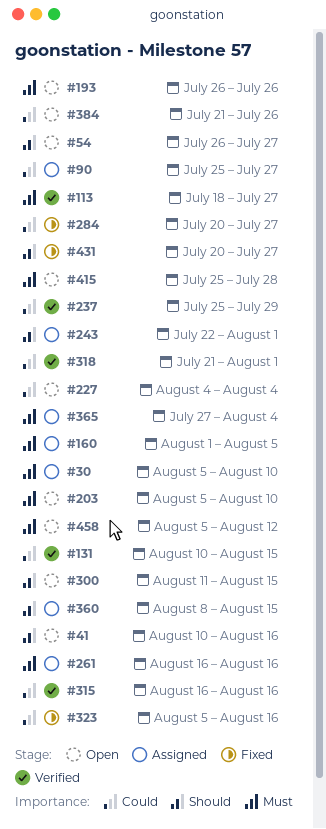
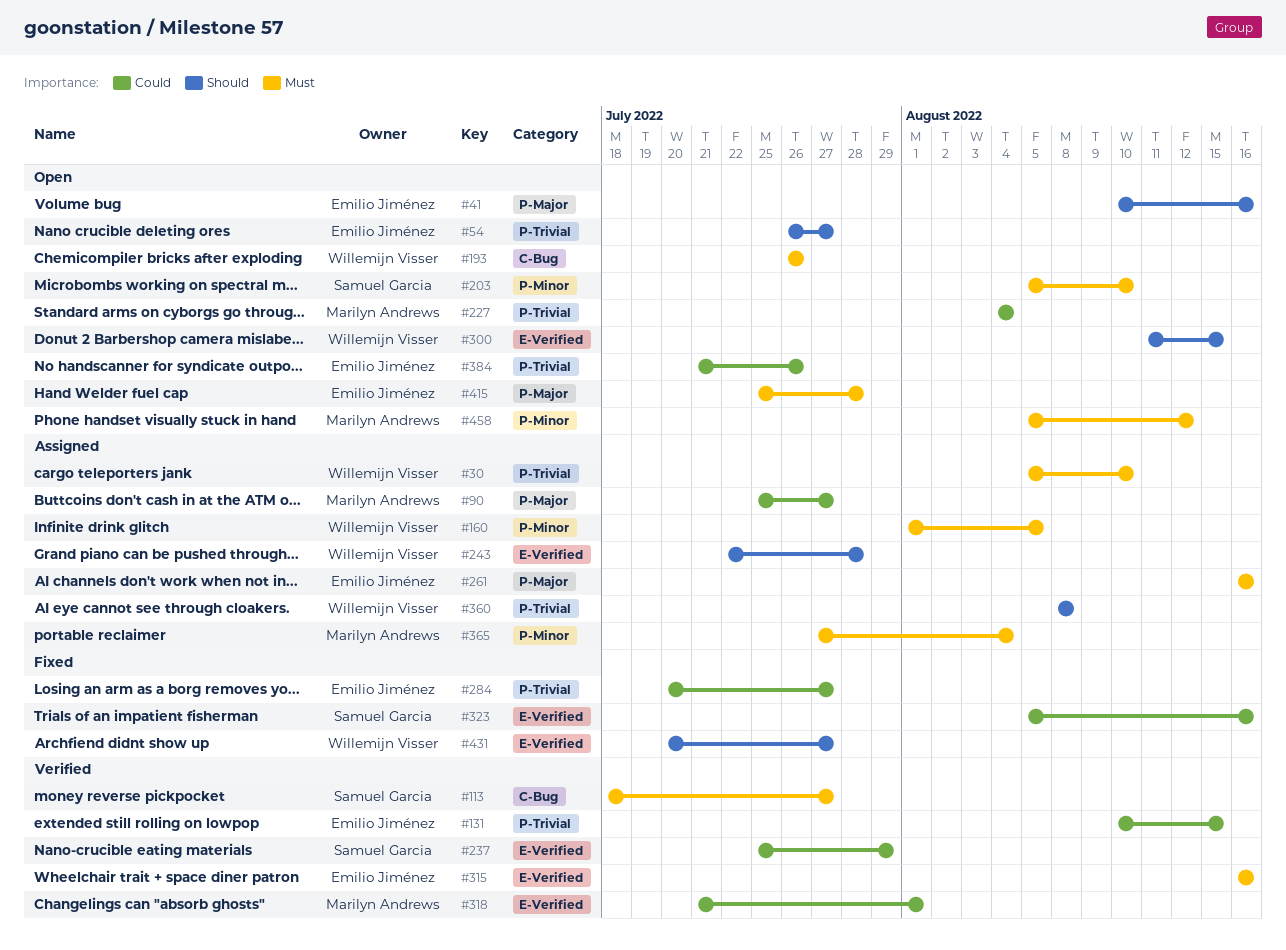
#243, due: Aug 1 -> Jul 28
#315, priority: Could -> Must
#360, due: Aug 15 -> Aug 8

